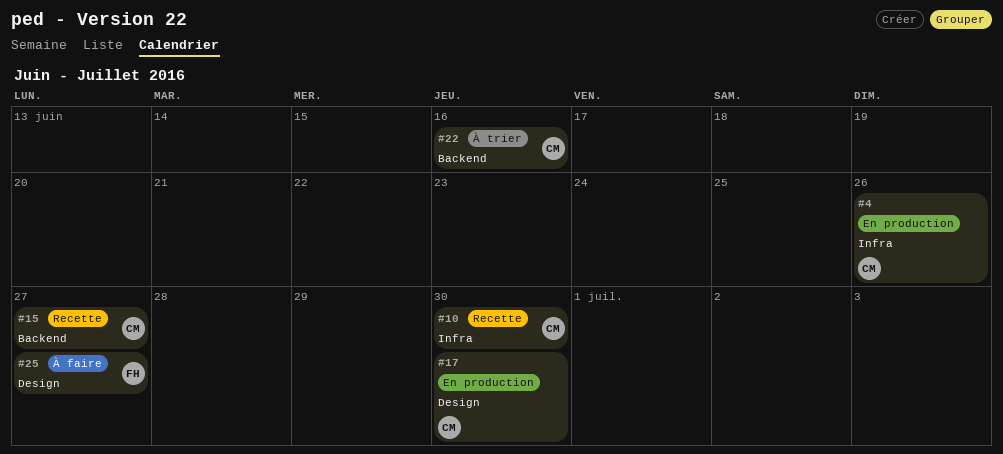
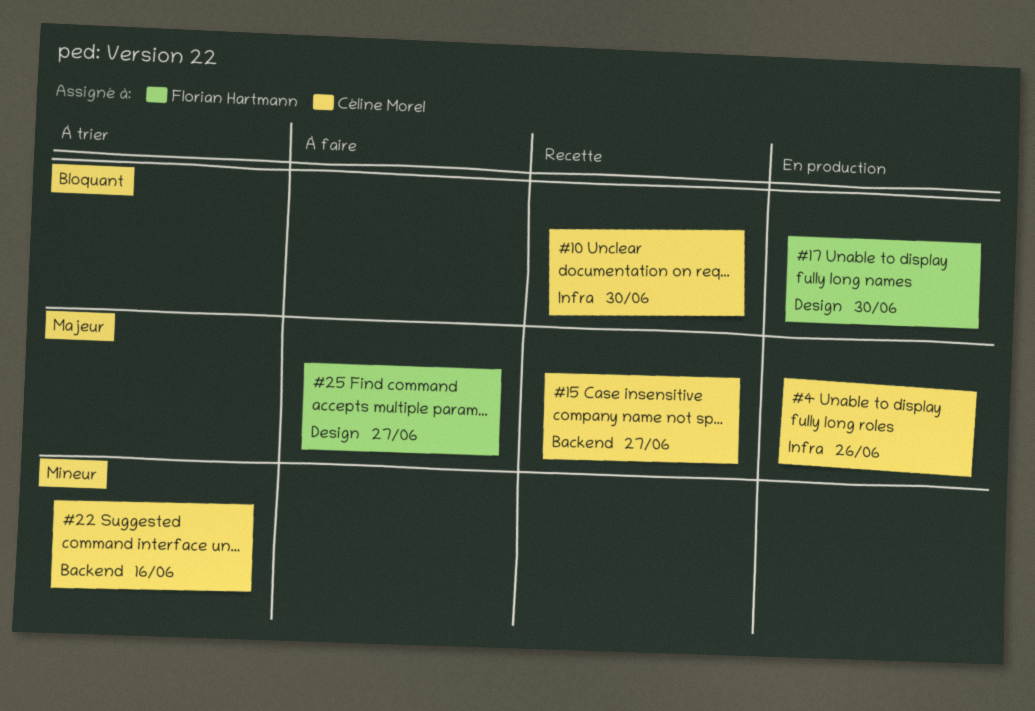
#17, owner: Céline Morel -> Florian Hartmann

